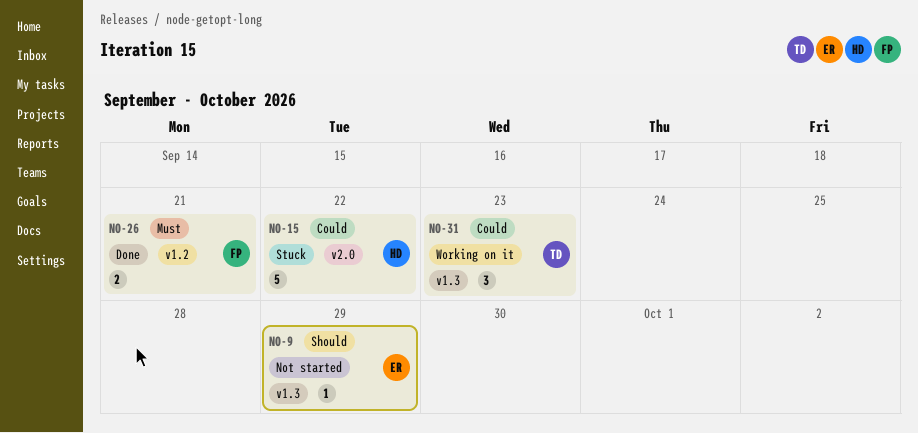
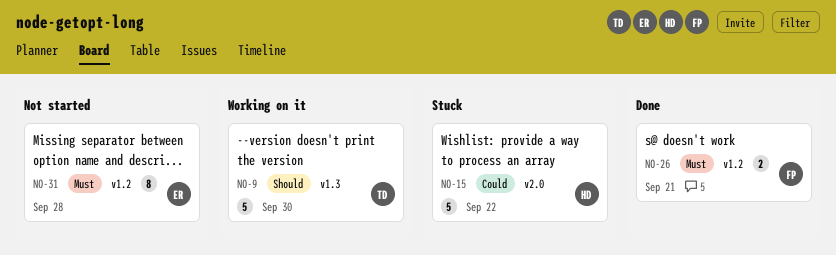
NO-9, status: Not started -> Working on it
NO-9, owner: ER -> TD
NO-9, estimate: 1 -> 5
NO-9, due: Sep 29 -> Sep 30
NO-31, status: Working on it -> Not started
NO-31, owner: TD -> ER
NO-31, priority: Could -> Must
NO-31, label: v1.3 -> v1.2
NO-31, estimate: 3 -> 8
NO-31, due: Sep 23 -> Sep 28

